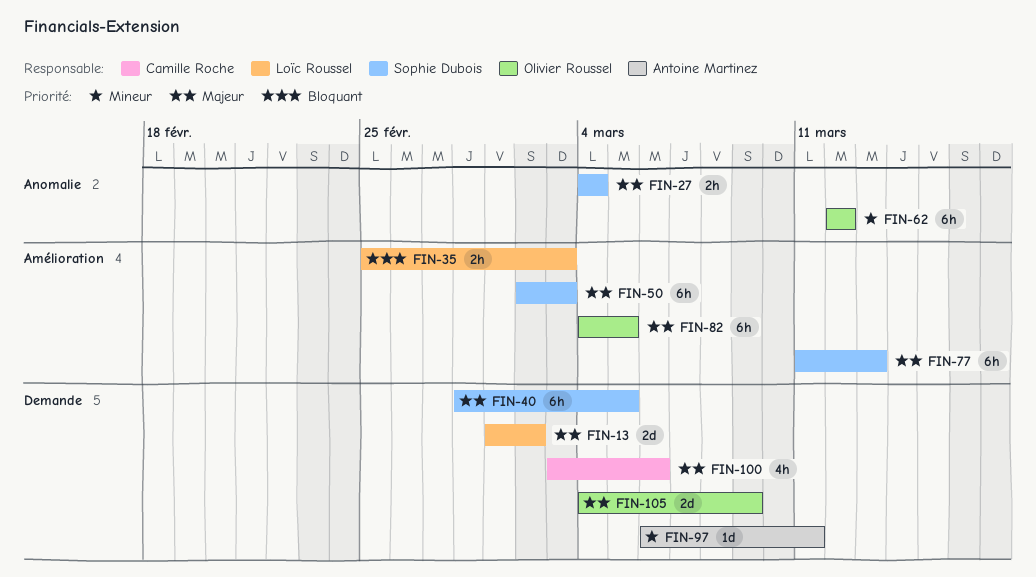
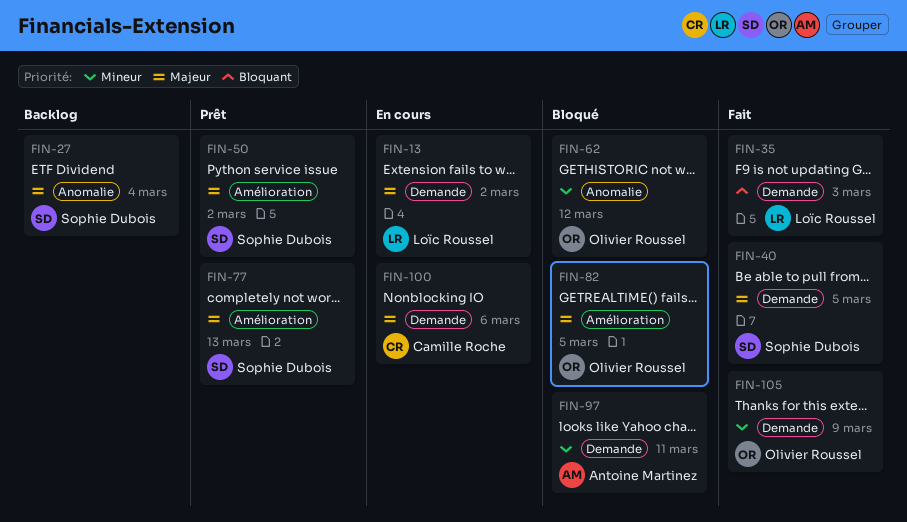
FIN-35, label: Amélioration -> Demande
FIN-50, due: Mar 3 -> Mar 2
FIN-105, priority: Majeur -> Mineur

